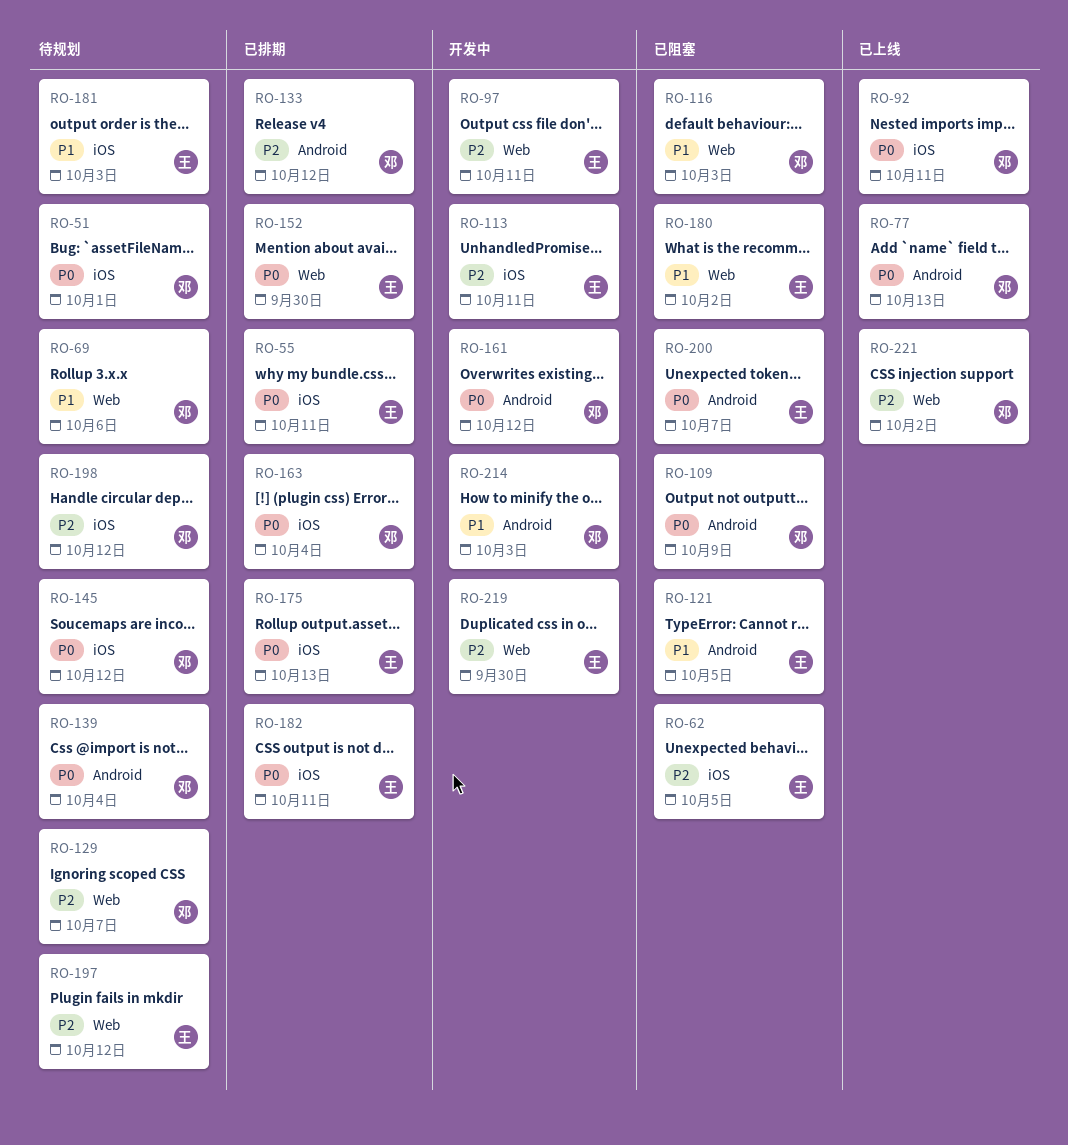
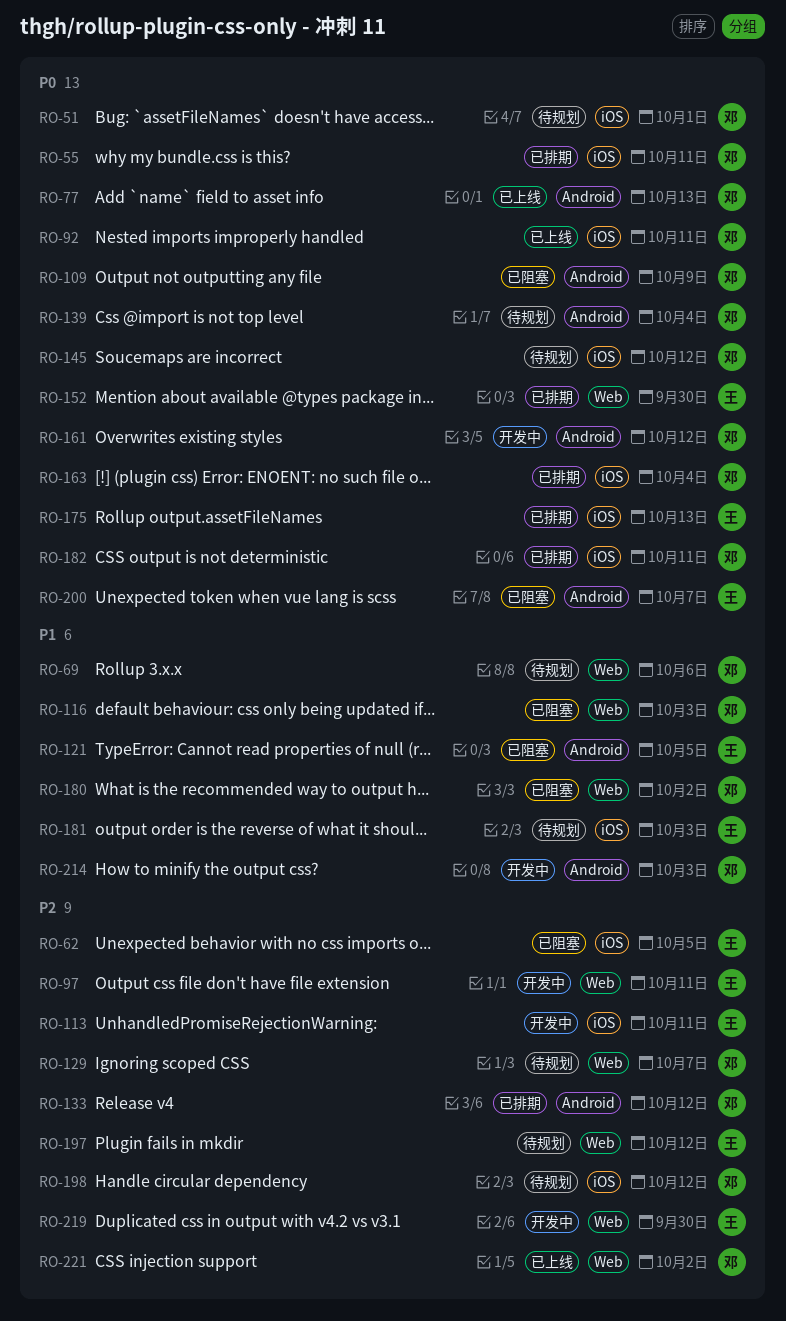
RO-55, owner: 王 -> 邓
RO-180, owner: 王 -> 邓
RO-182, owner: 王 -> 邓

